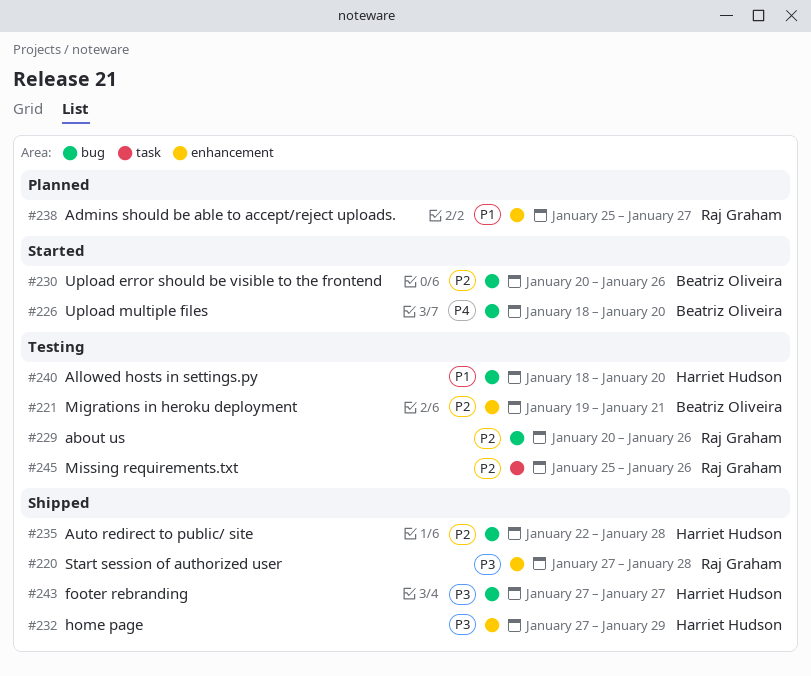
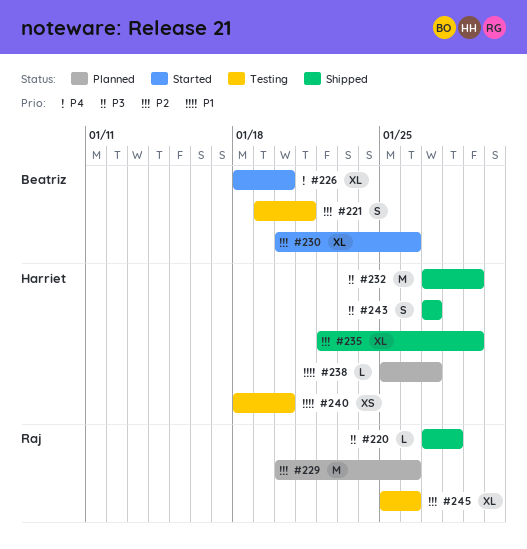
#229, status: Testing -> Planned
#235, due: Jan 28 -> Jan 29
#238, owner: Raj Graham -> Harriet Hudson

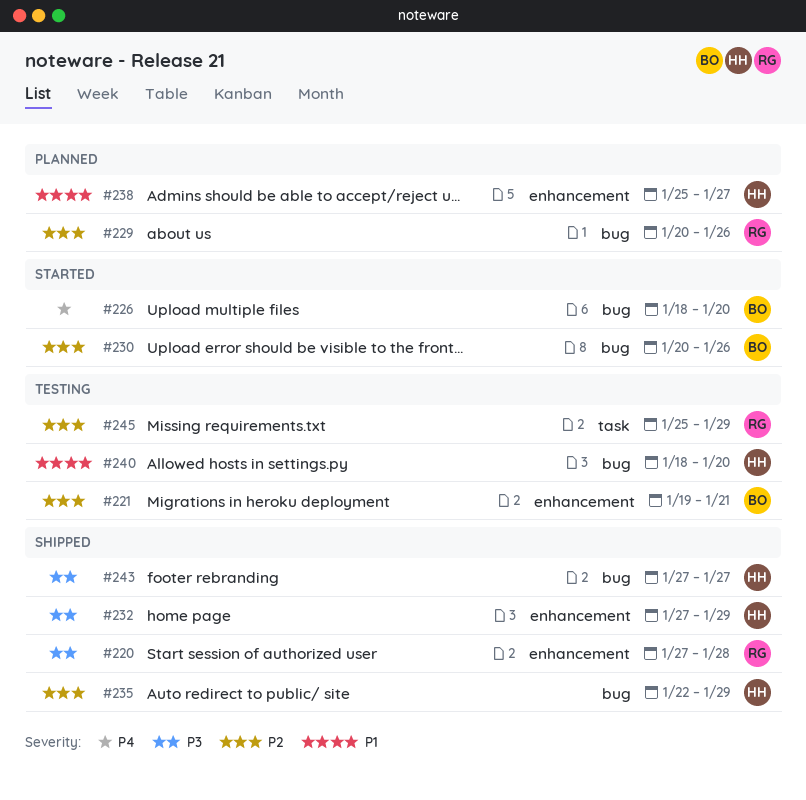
#245, due: Jan 26 -> Jan 29

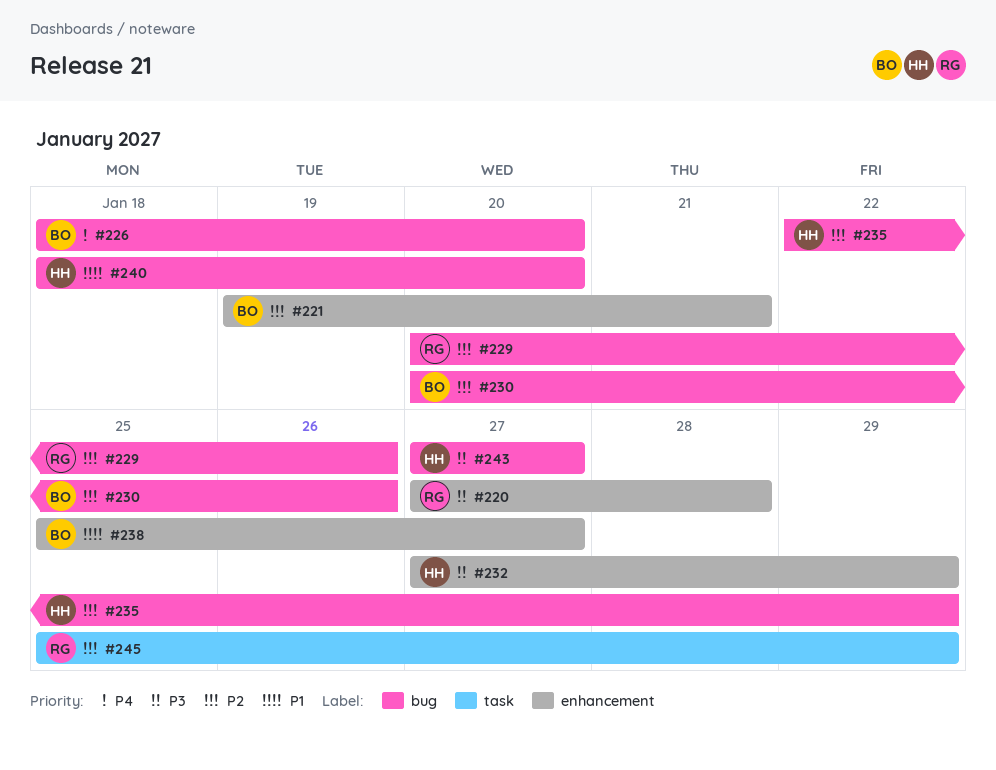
#238, owner: HH -> BO

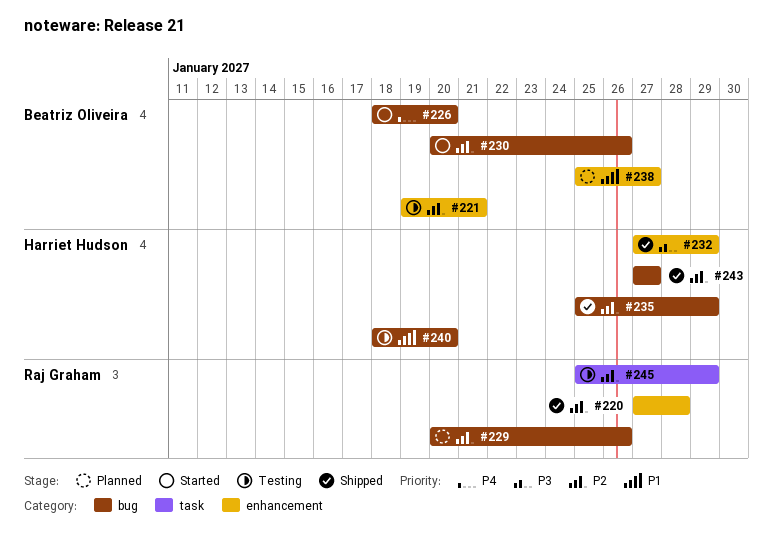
#220, priority: P3 -> P2
#235, start: Jan 22 -> Jan 25
#243, priority: P3 -> P2

